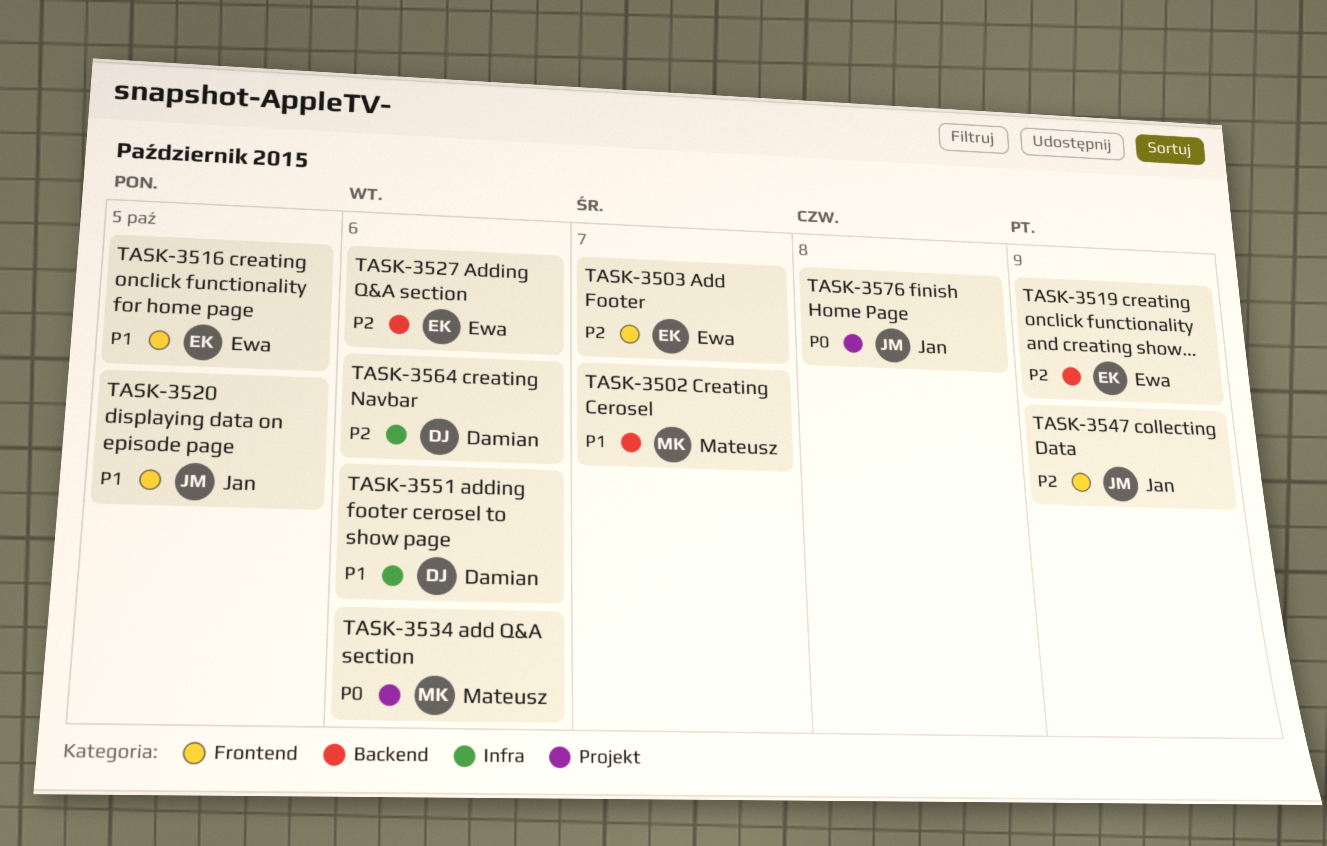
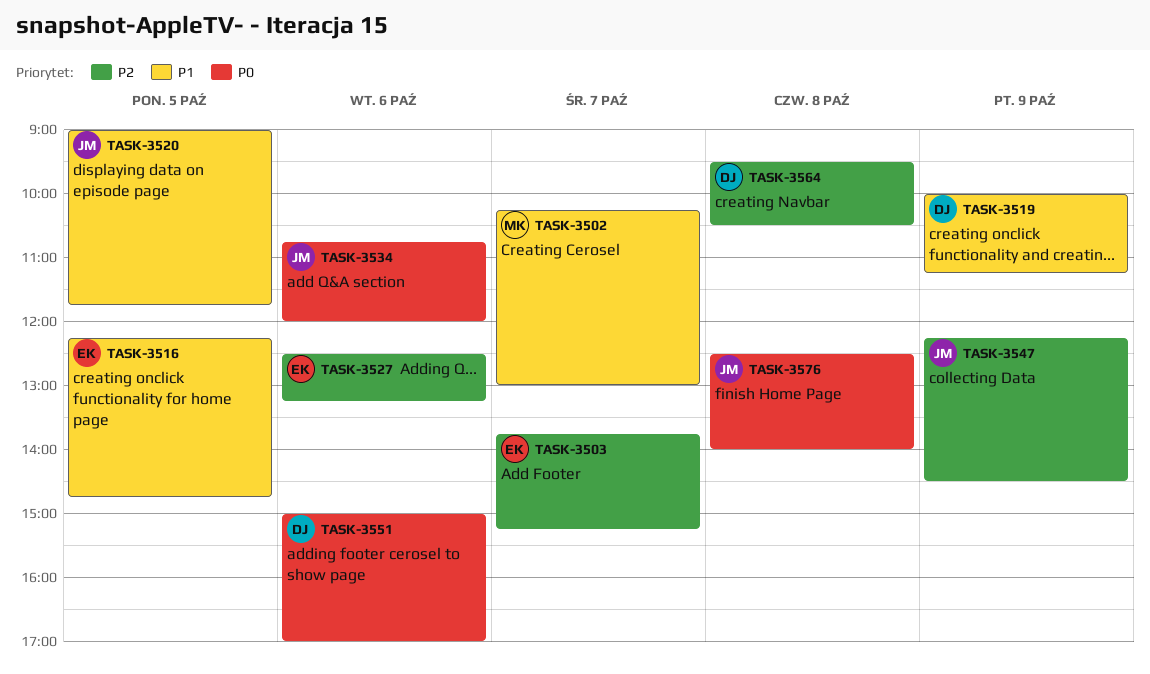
TASK-3519, owner: Ewa -> Damian
TASK-3519, priority: P2 -> P1
TASK-3534, owner: Mateusz -> Jan
TASK-3551, priority: P1 -> P0
TASK-3564, day: Oct 6 -> Oct 8

